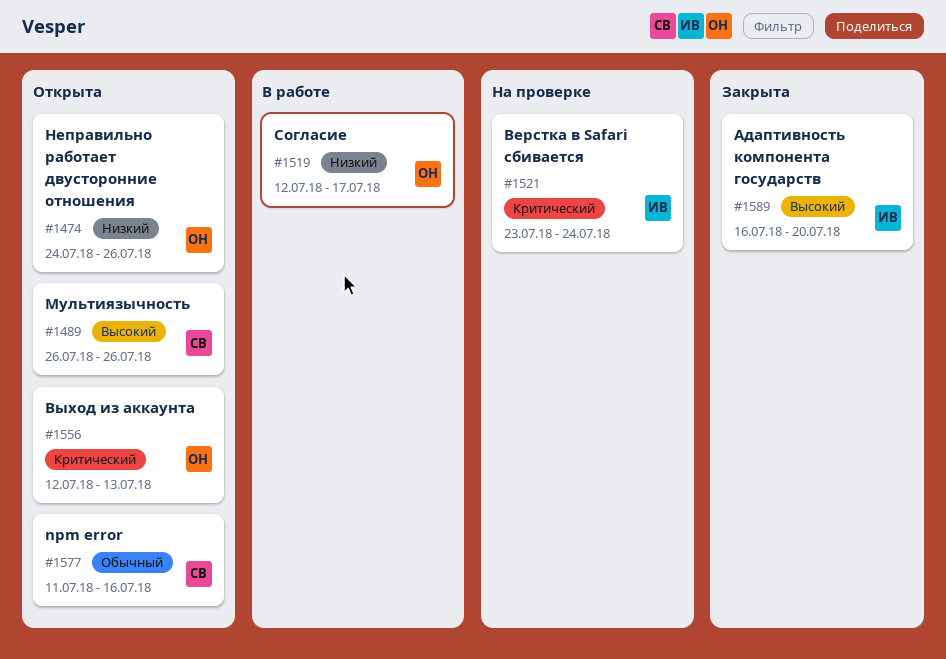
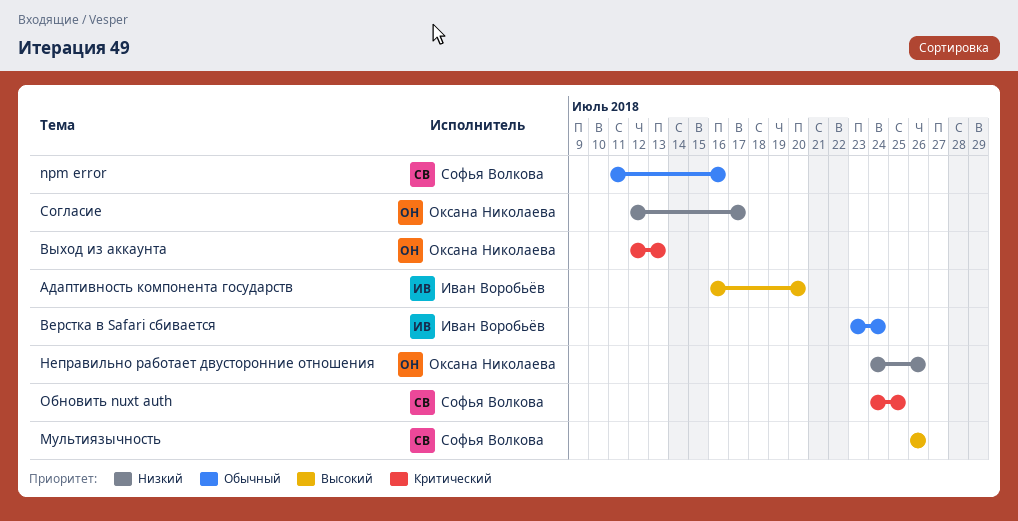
Верстка в Safari сбивается, priority: Критический -> Обычный
Обновить nuxt auth: none -> present

